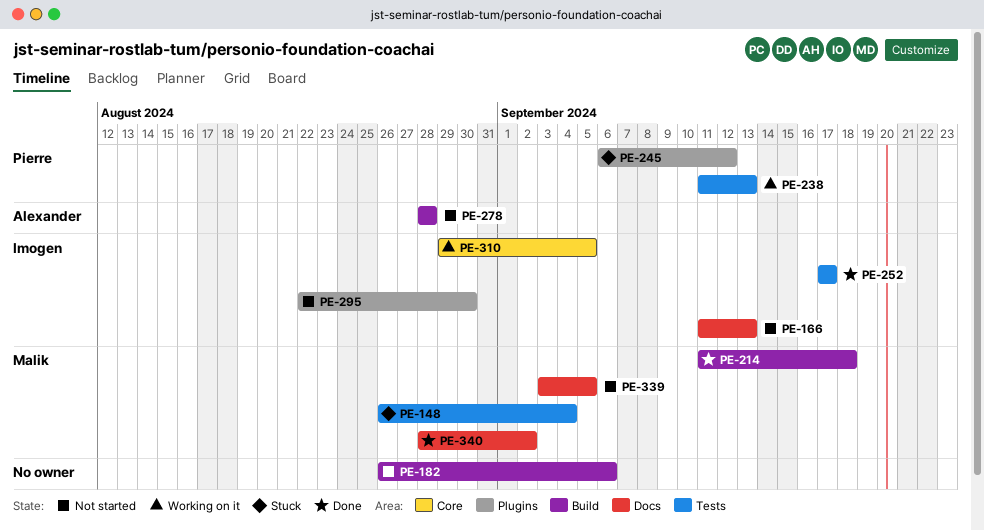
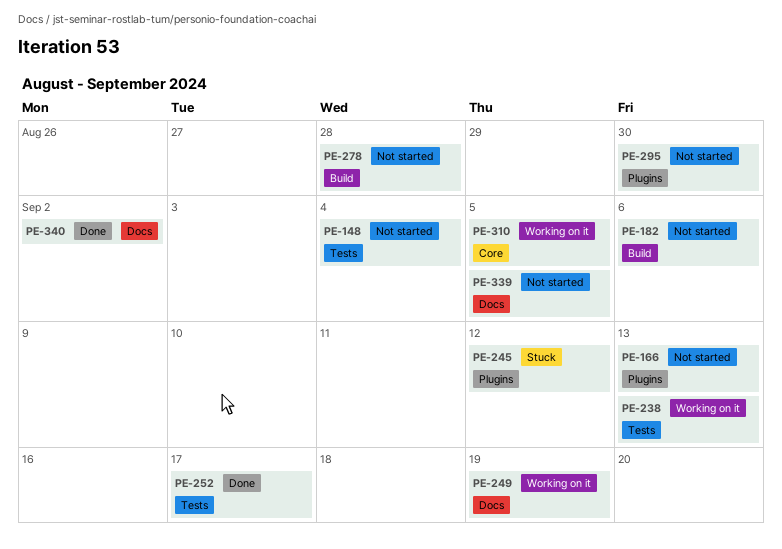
PE-148, status: Stuck -> Not started
PE-166, label: Docs -> Plugins
PE-214: present -> none
PE-249: none -> present

